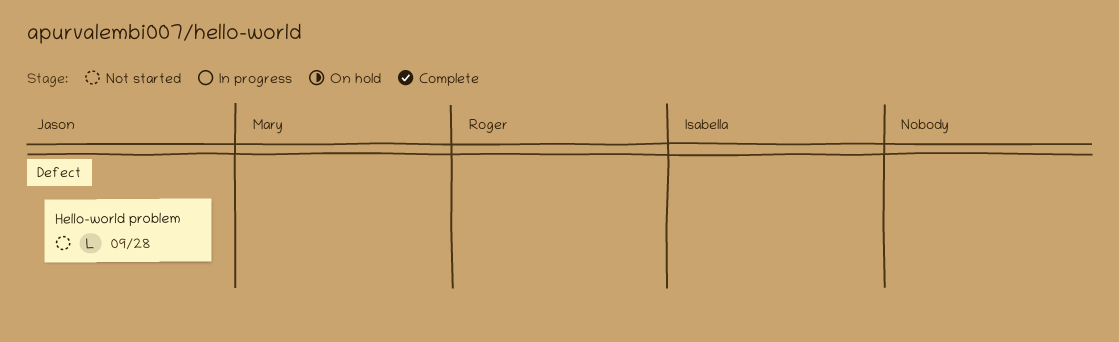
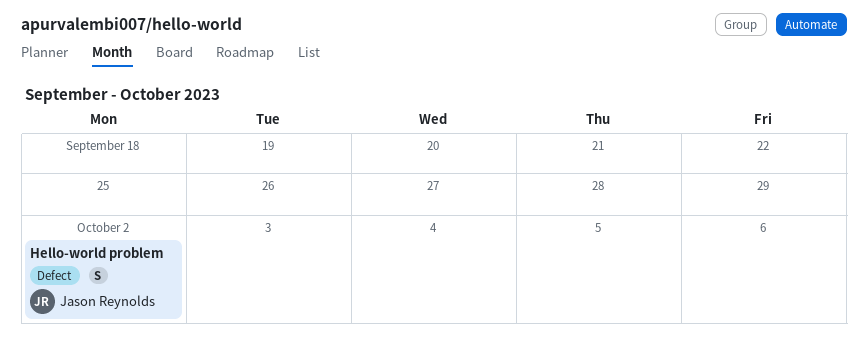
Hello-world problem, estimate: L -> S
Hello-world problem, due: Sep 28 -> Oct 2

